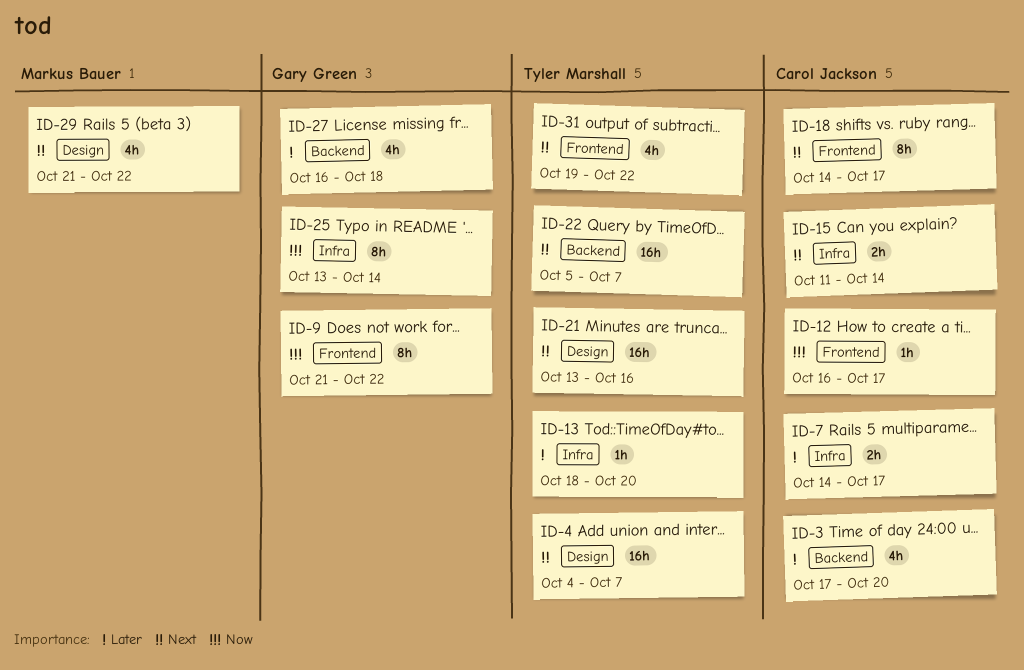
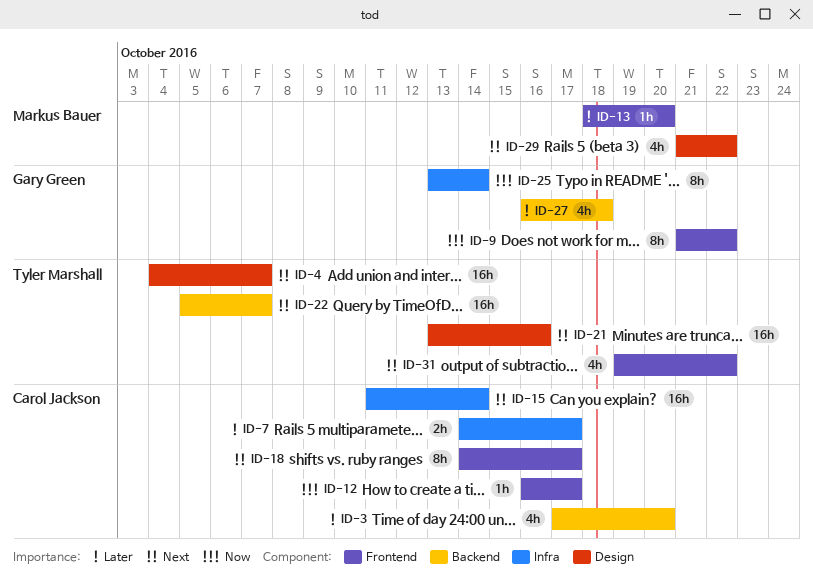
ID-13, owner: Tyler Marshall -> Markus Bauer
ID-13, label: Infra -> Frontend
ID-15, estimate: 2h -> 16h

